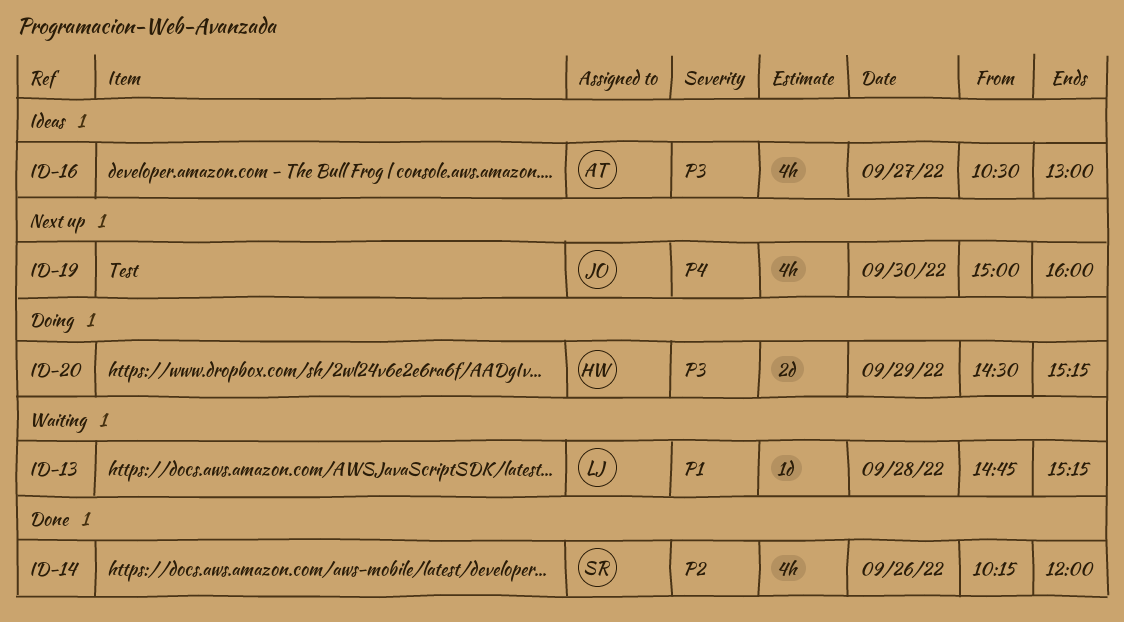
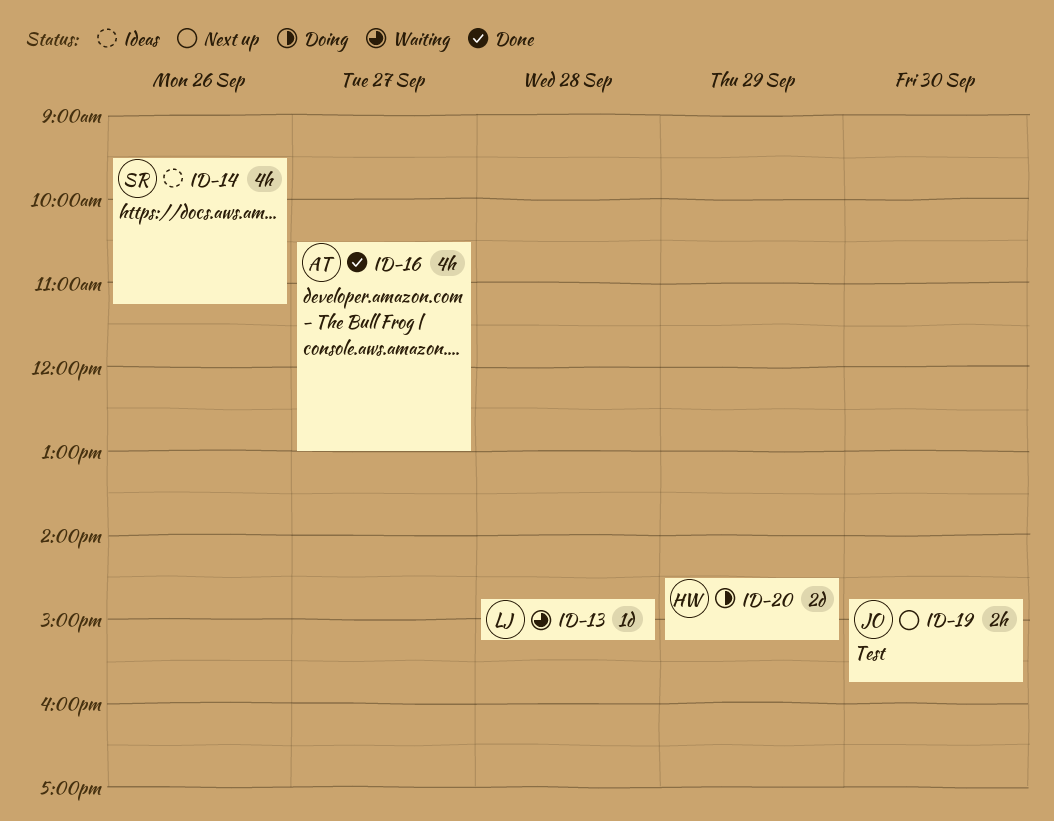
ID-14, status: Done -> Ideas
ID-14, begins: 10:15 -> 09:30
ID-14, ends: 12:00 -> 11:15
ID-16, status: Ideas -> Done
ID-19, estimate: 4h -> 2h
ID-19, begins: 15:00 -> 14:45
ID-19, ends: 16:00 -> 15:45

